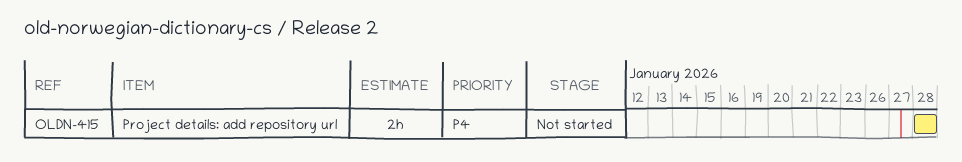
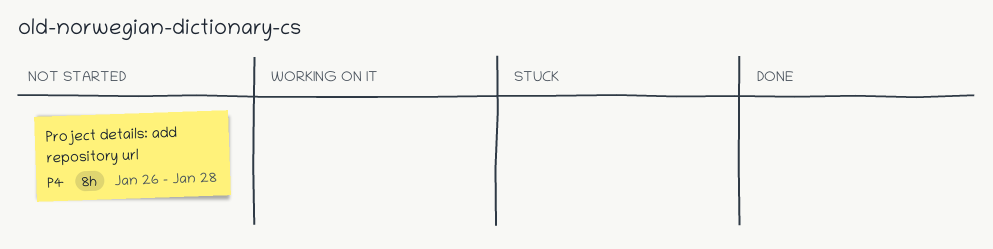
Project details: add repository url, estimate: 2h -> 8h
Project details: add repository url, start: Jan 28 -> Jan 26

